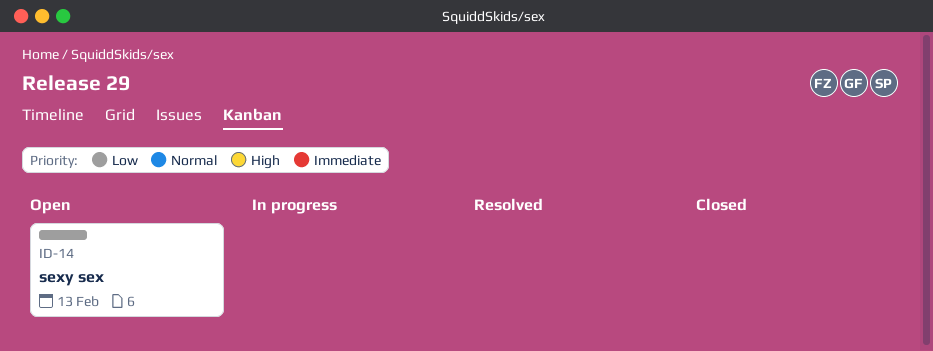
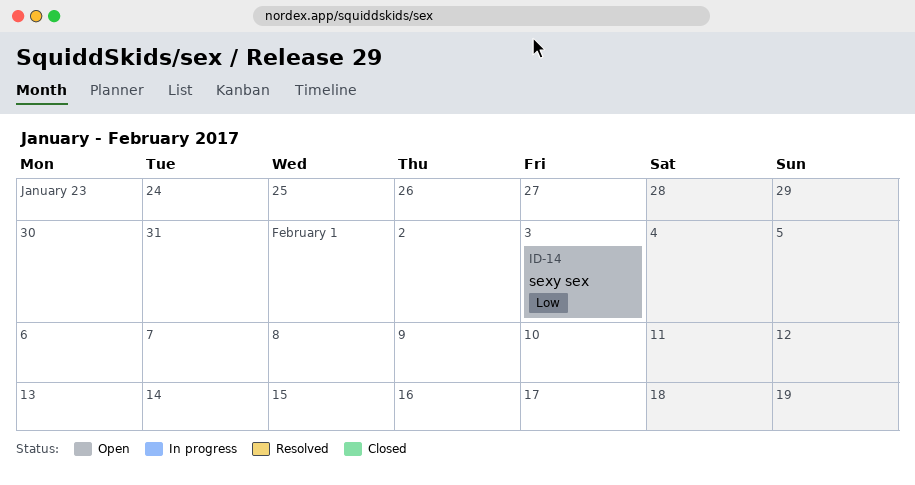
ID-14, due: Feb 13 -> Feb 3

